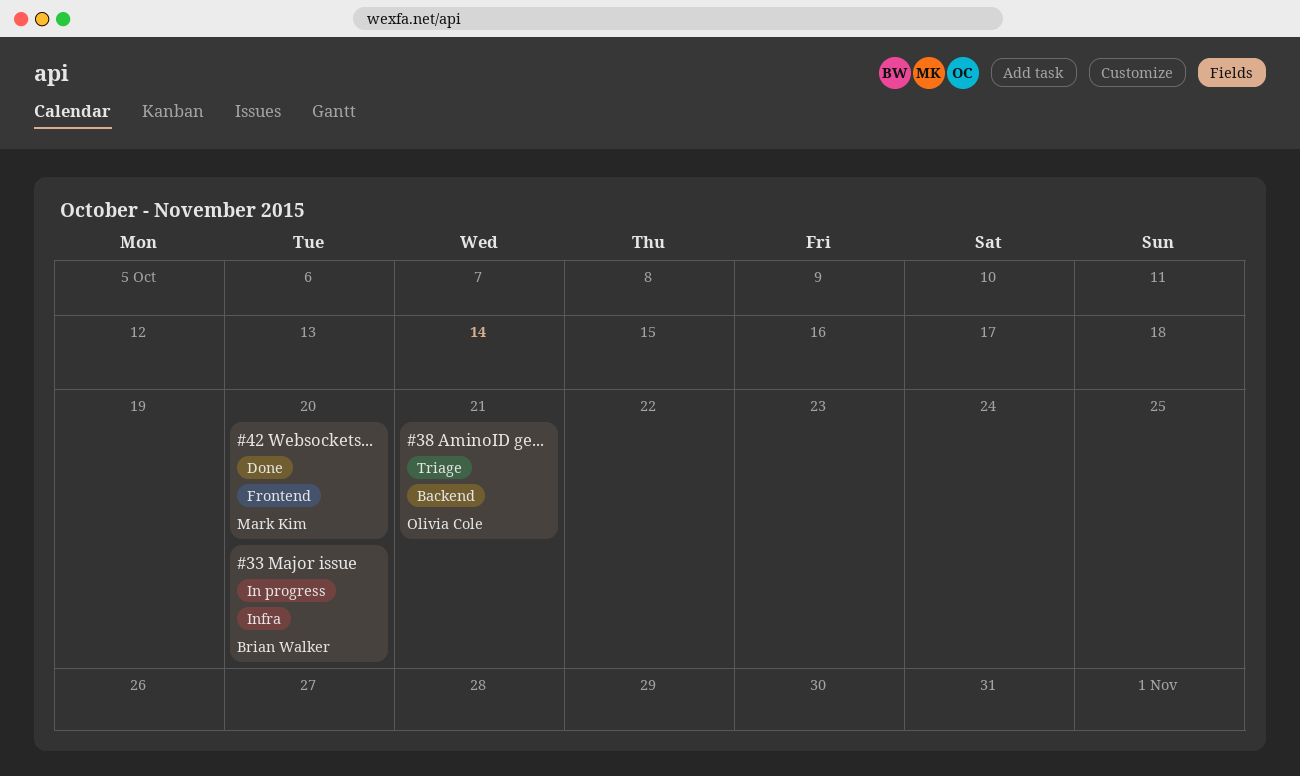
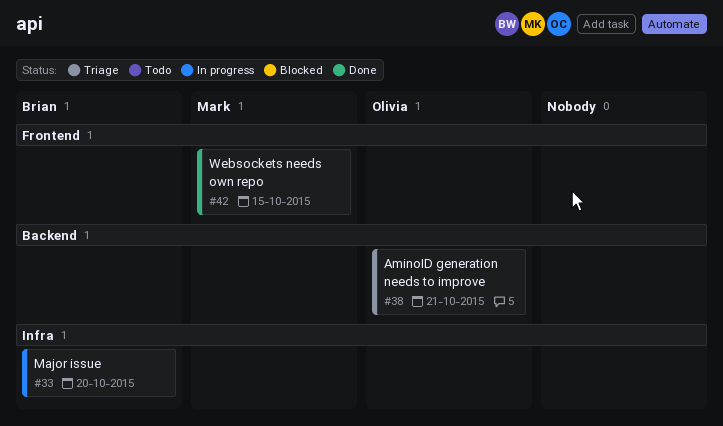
#42, due: Oct 20 -> Oct 15

